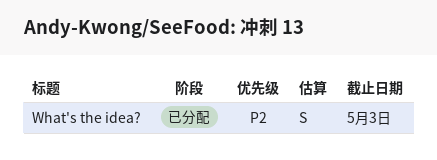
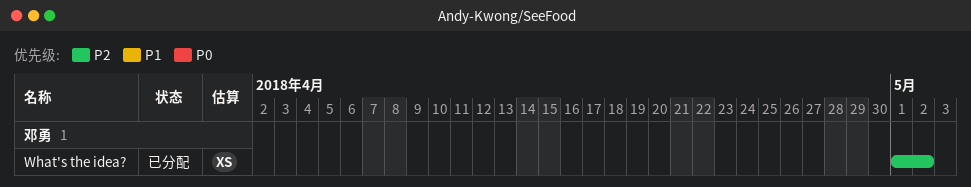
What's the idea?, estimate: S -> XS
What's the idea?, due: May 3 -> May 2

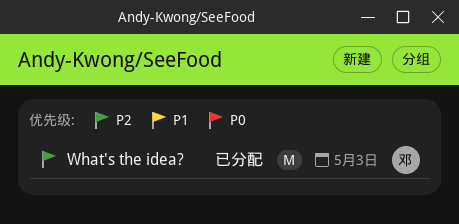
What's the idea?, estimate: XS -> M
What's the idea?, due: May 2 -> May 3

